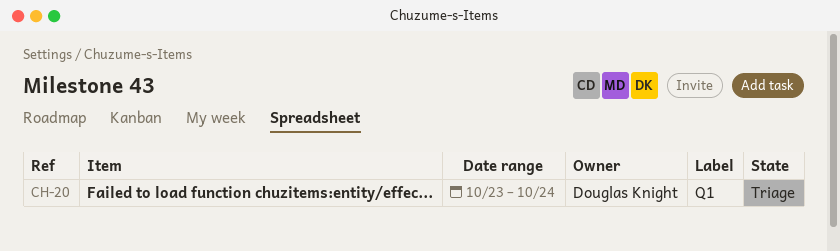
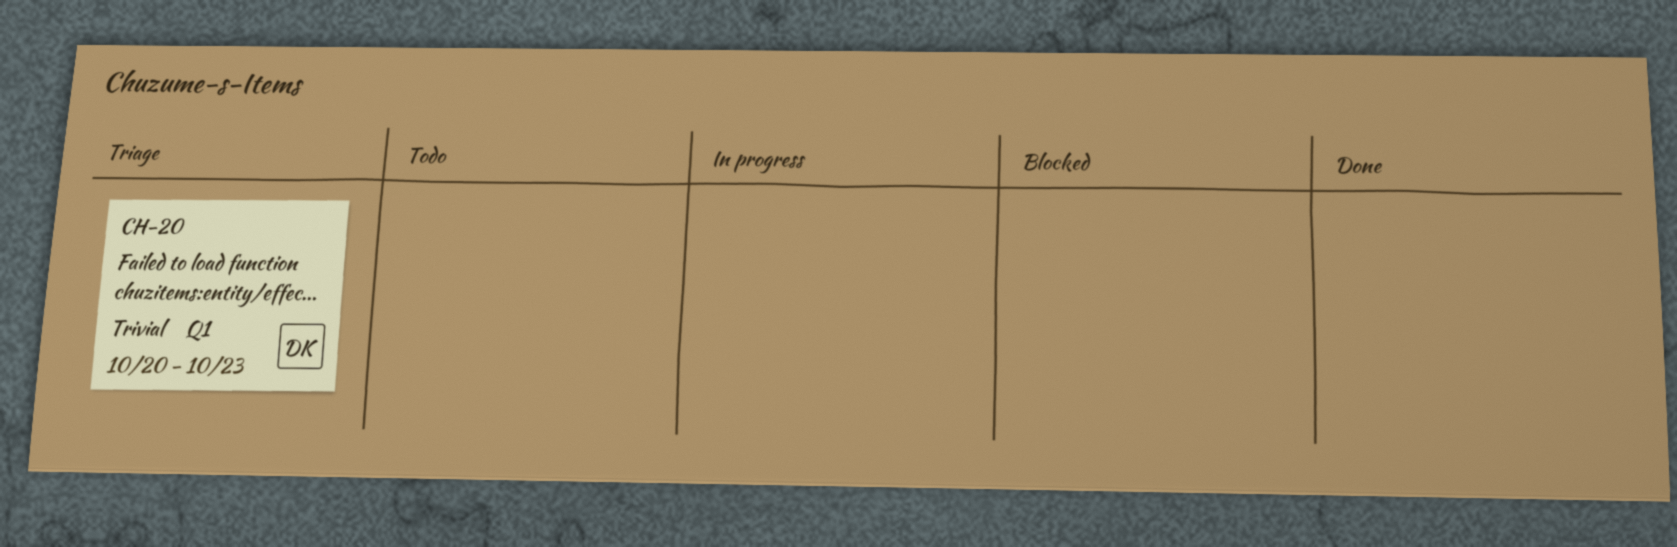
CH-20, start: Oct 23 -> Oct 20
CH-20, due: Oct 24 -> Oct 23

